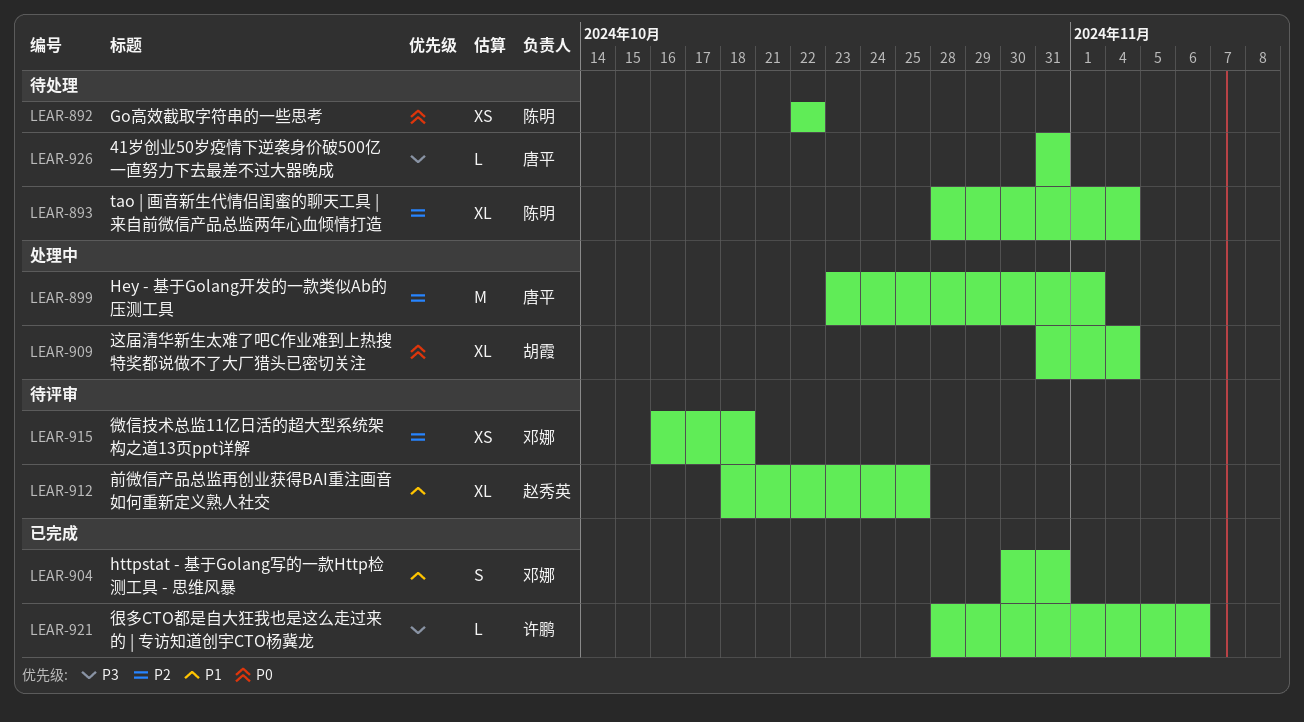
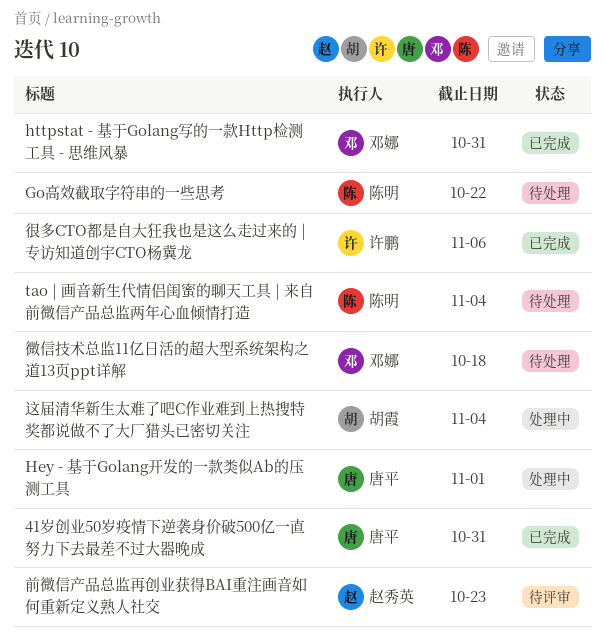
41岁创业50岁疫情下逆袭身价破500亿一直努力下去最差不过大器晚成, status: 待处理 -> 已完成
前微信产品总监再创业获得BAI重注画音如何重新定义熟人社交, due: Oct 25 -> Oct 23
微信技术总监11亿日活的超大型系统架构之道13页ppt详解, status: 待评审 -> 待处理

